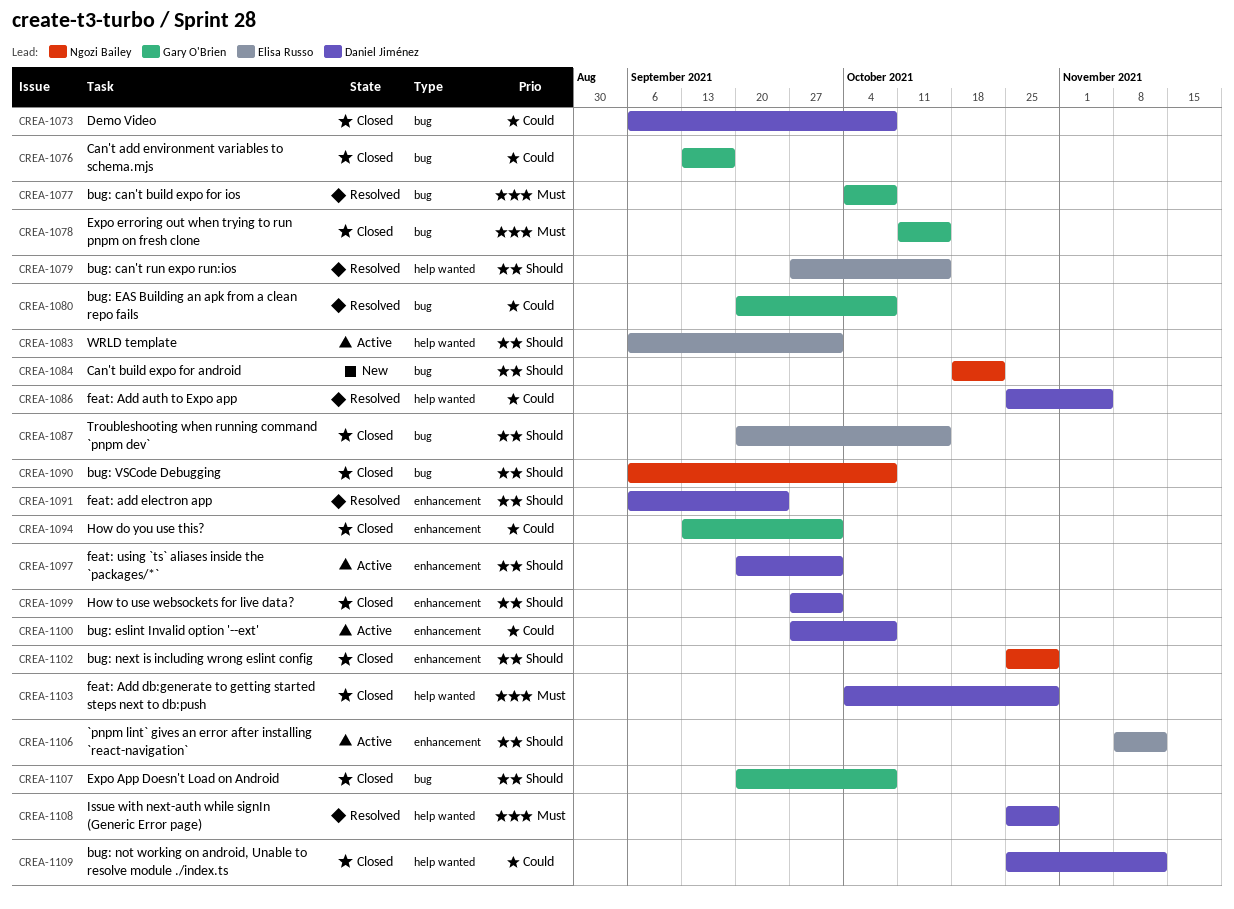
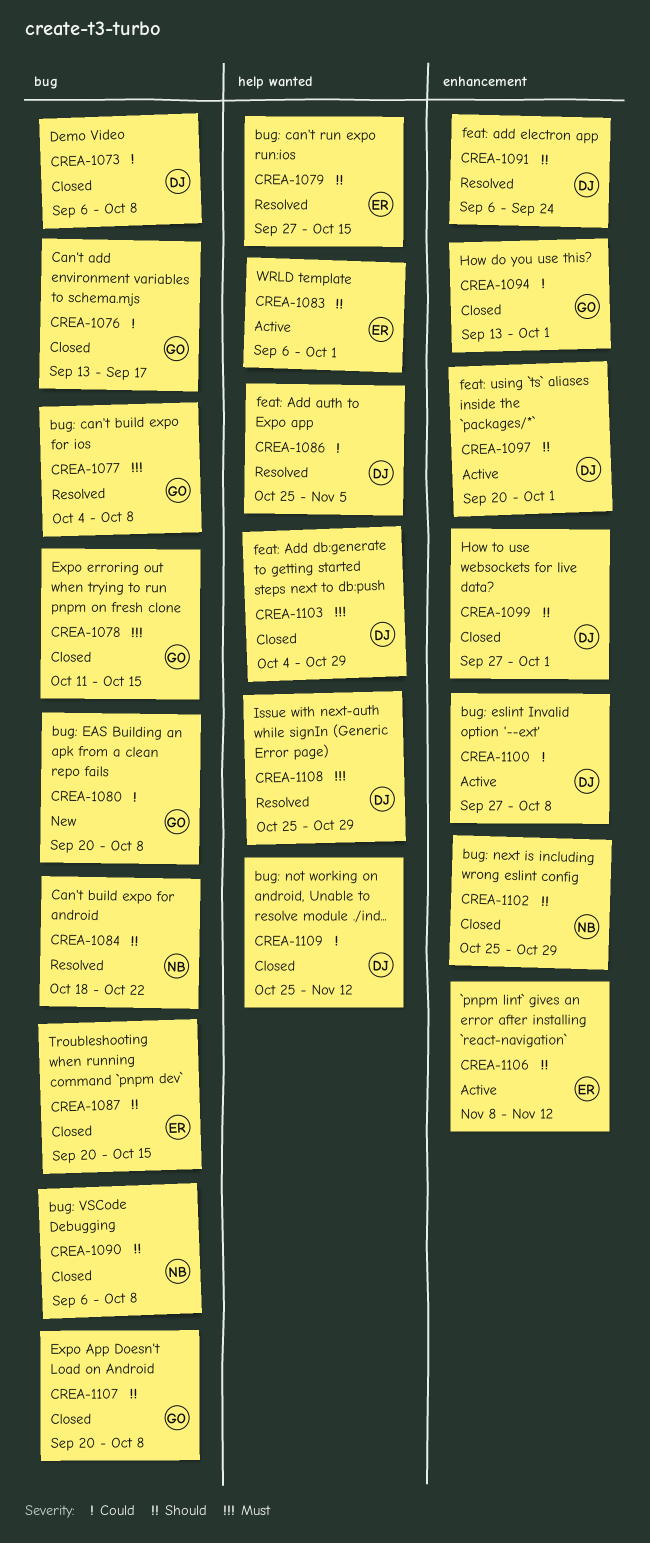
CREA-1080, status: Resolved -> New
CREA-1084, status: New -> Resolved

